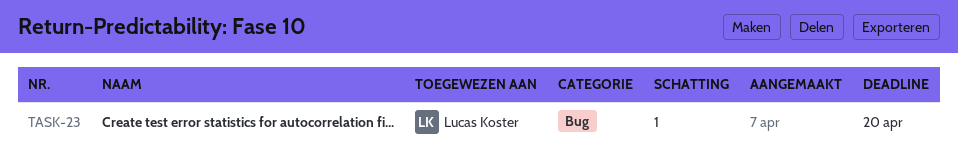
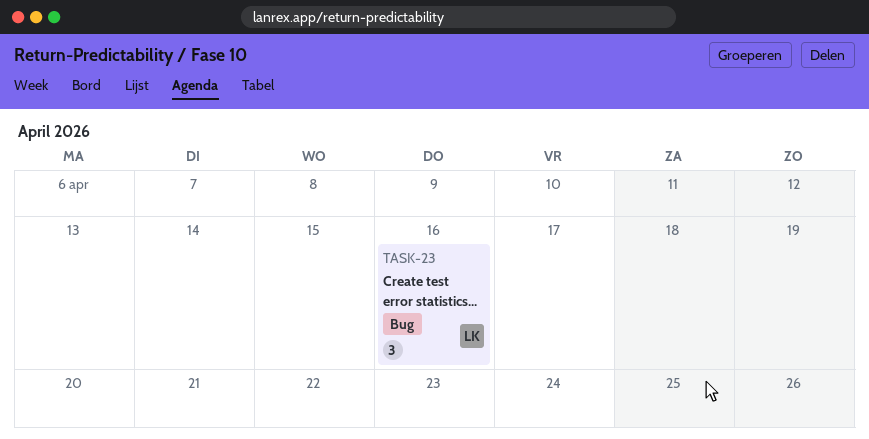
TASK-23, estimate: 1 -> 3
TASK-23, due: Apr 20 -> Apr 16

